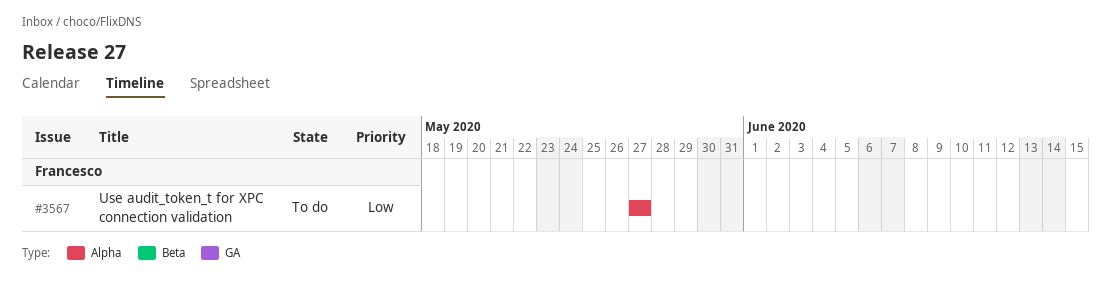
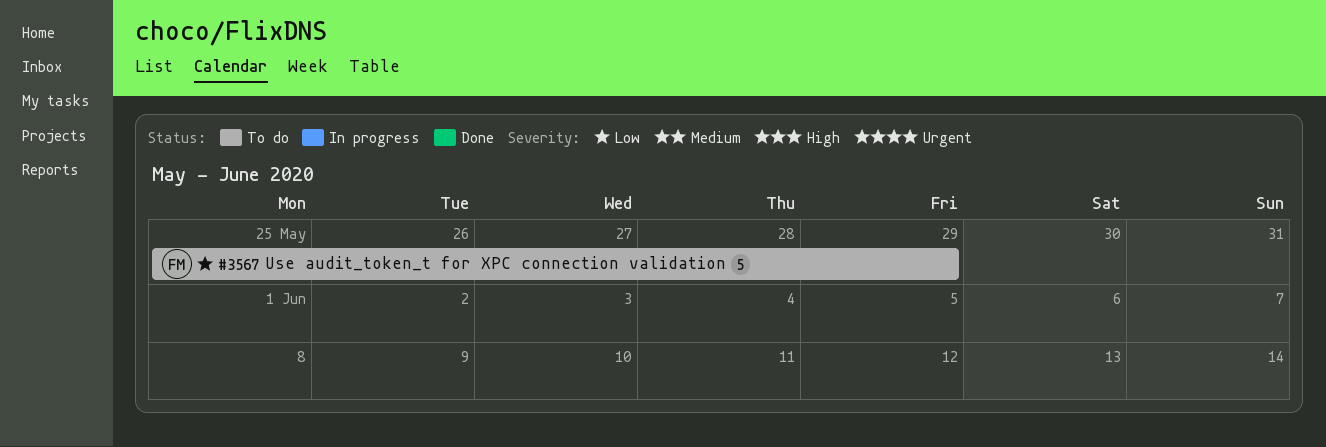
#3567, start: May 27 -> May 25
#3567, due: May 27 -> May 29

